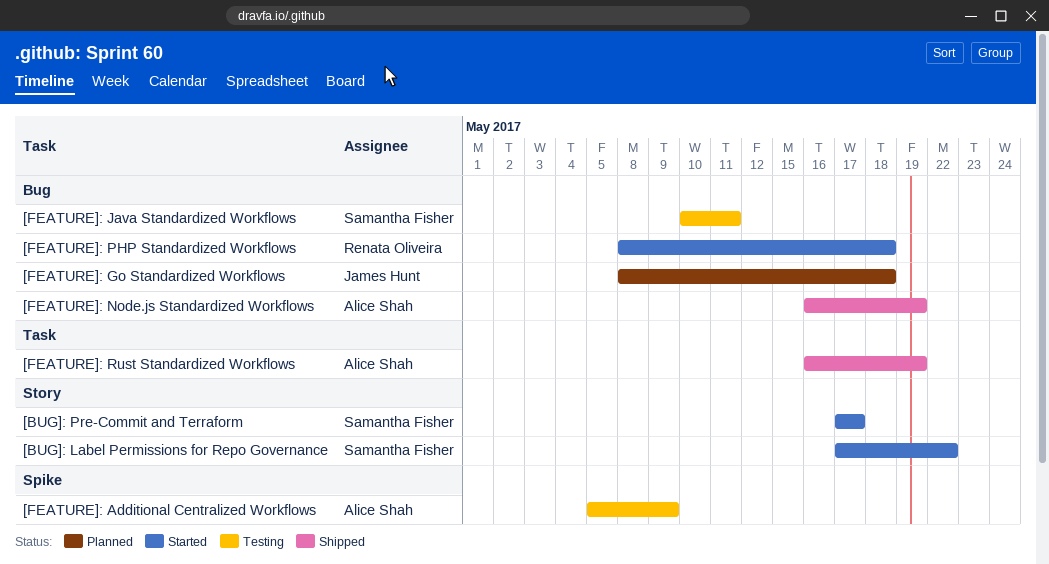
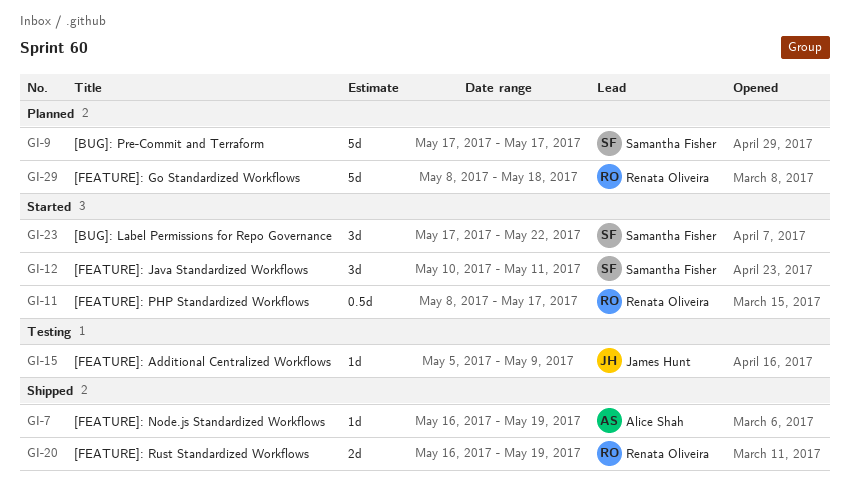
[BUG]: Pre-Commit and Terraform, status: Started -> Planned
[FEATURE]: Additional Centralized Workflows, owner: Alice Shah -> James Hunt
[FEATURE]: Go Standardized Workflows, owner: James Hunt -> Renata Oliveira
[FEATURE]: Java Standardized Workflows, status: Testing -> Started
[FEATURE]: PHP Standardized Workflows, due: May 18 -> May 17
[FEATURE]: Rust Standardized Workflows, owner: Alice Shah -> Renata Oliveira

